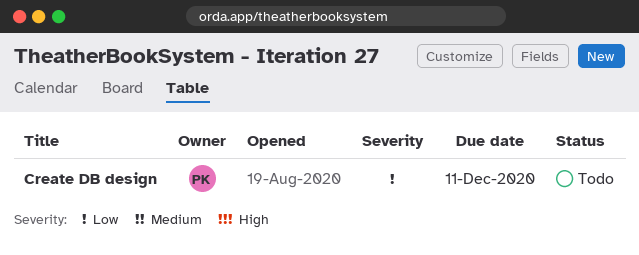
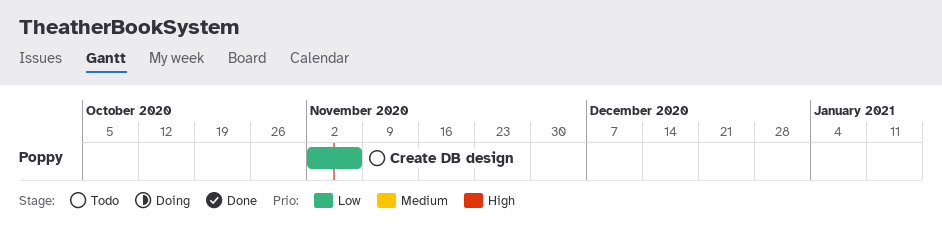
Create DB design, due: Dec 11 -> Nov 6

